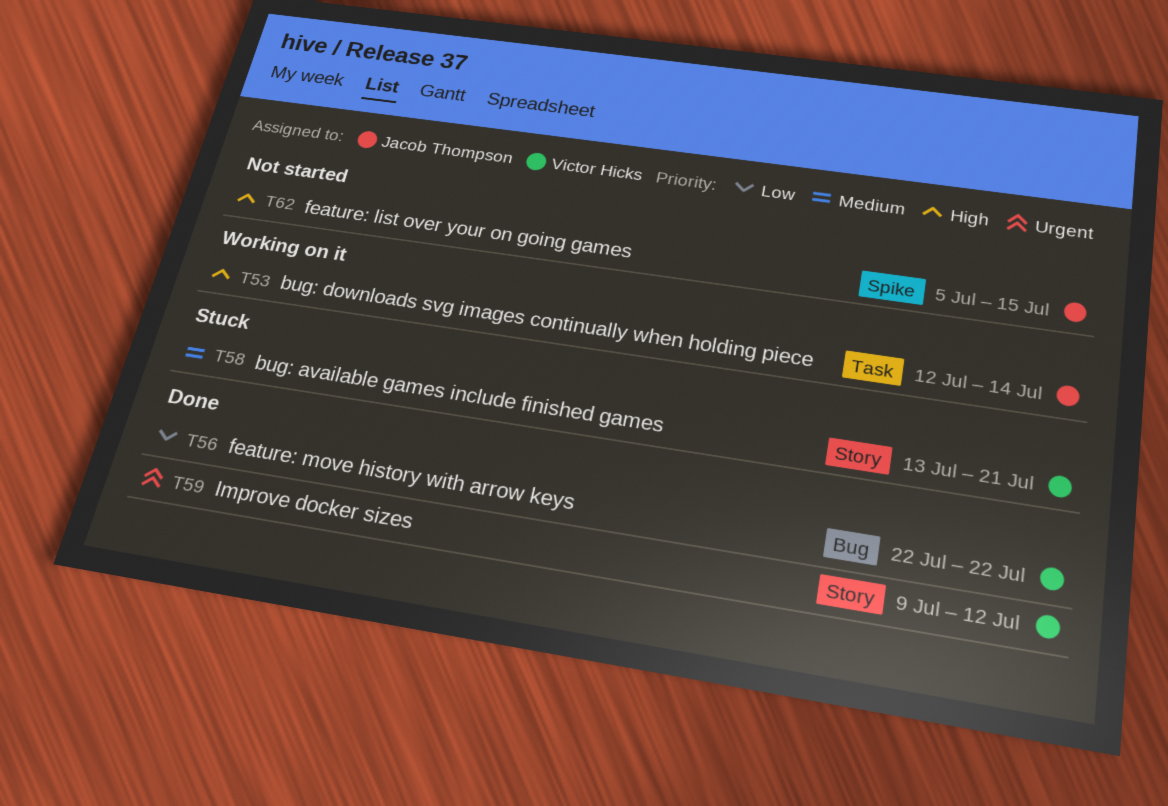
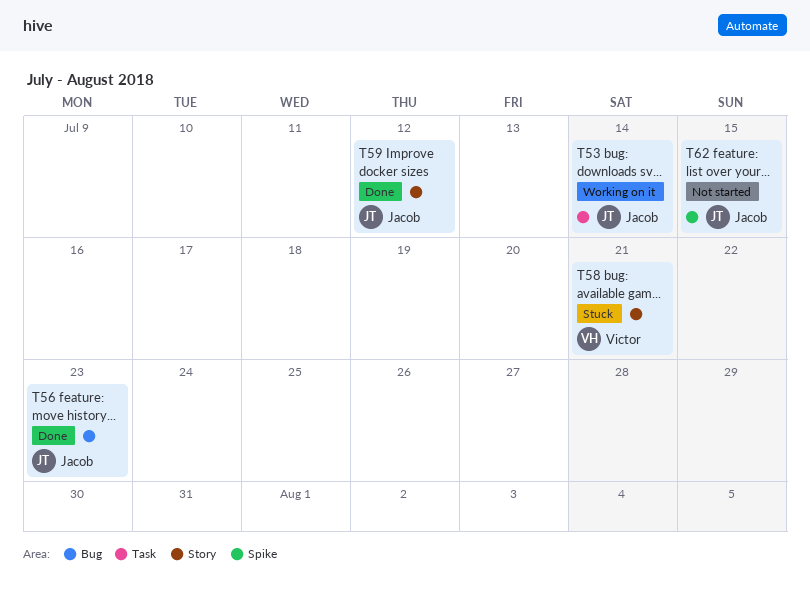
T56, owner: Victor Hicks -> Jacob Thompson
T56, due: Jul 22 -> Jul 23
T59, owner: Victor Hicks -> Jacob Thompson

